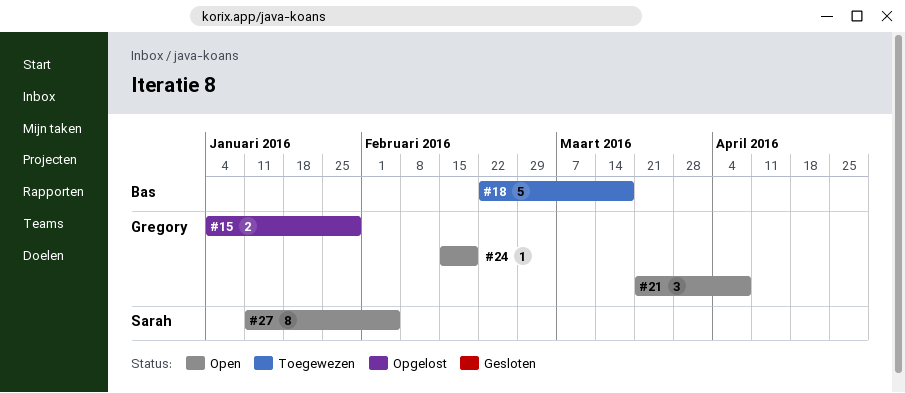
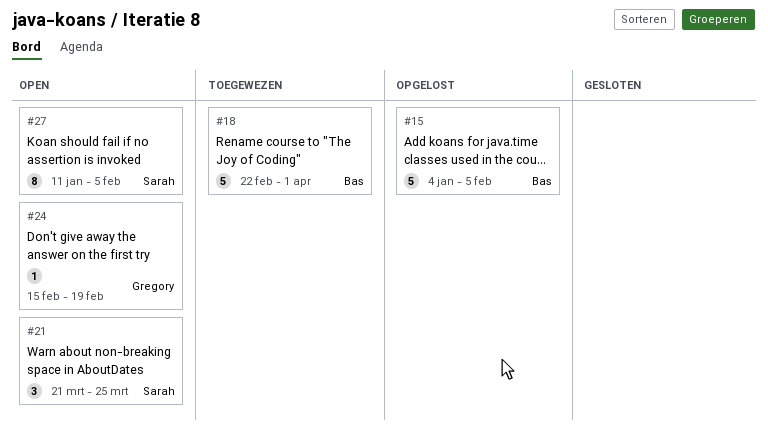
#15, owner: Gregory -> Bas
#15, estimate: 2 -> 5
#15, due: Jan 29 -> Feb 5
#18, due: Mar 18 -> Apr 1
#21, owner: Gregory -> Sarah
#21, due: Apr 8 -> Mar 25

